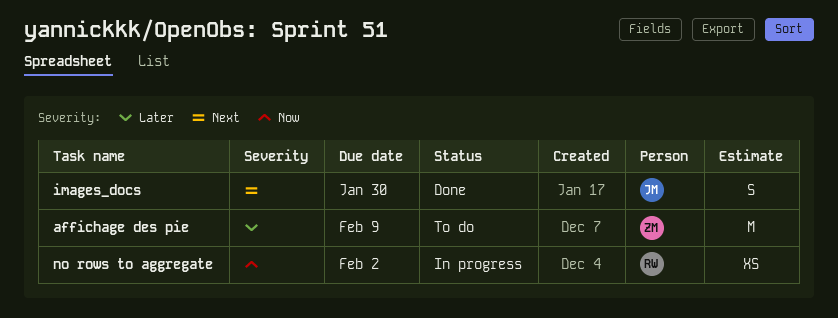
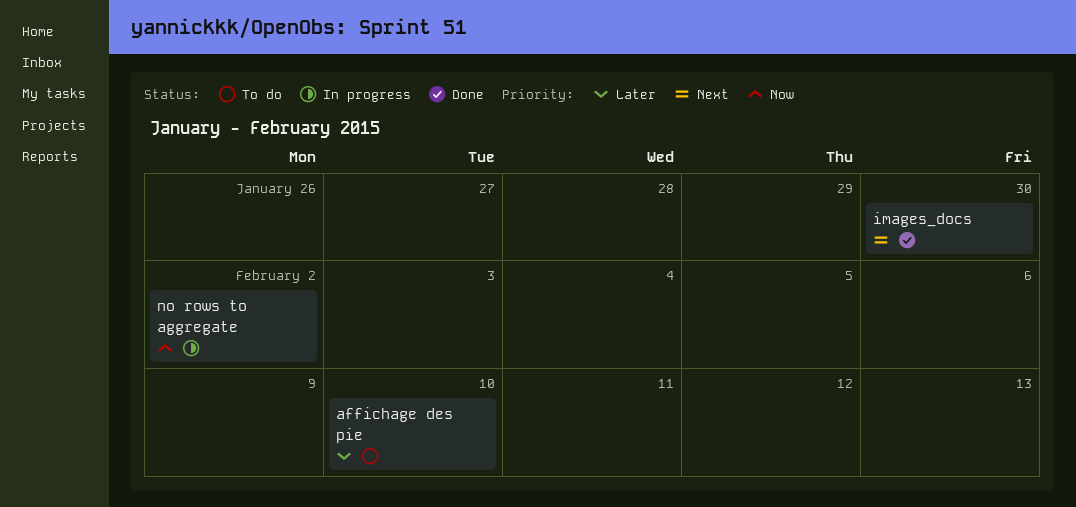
affichage des pie, due: Feb 9 -> Feb 10

